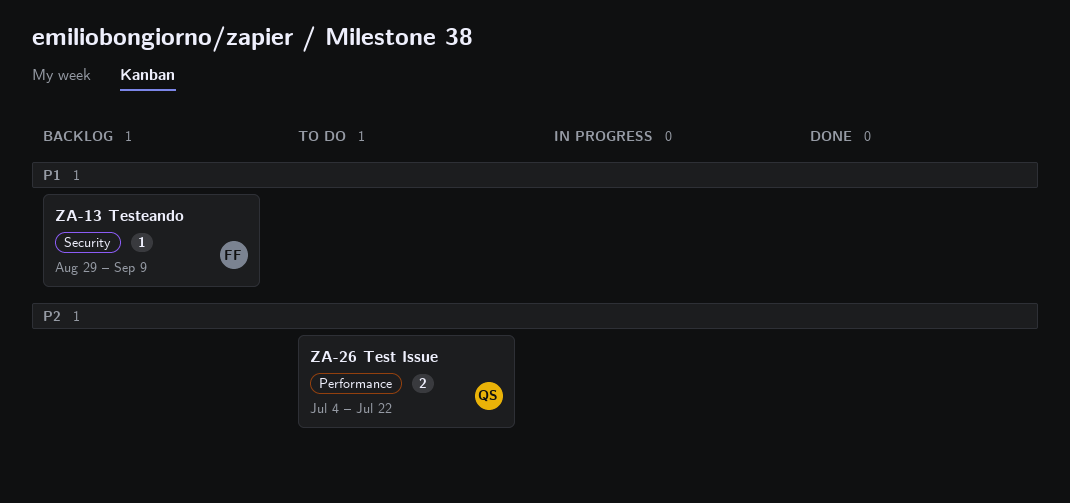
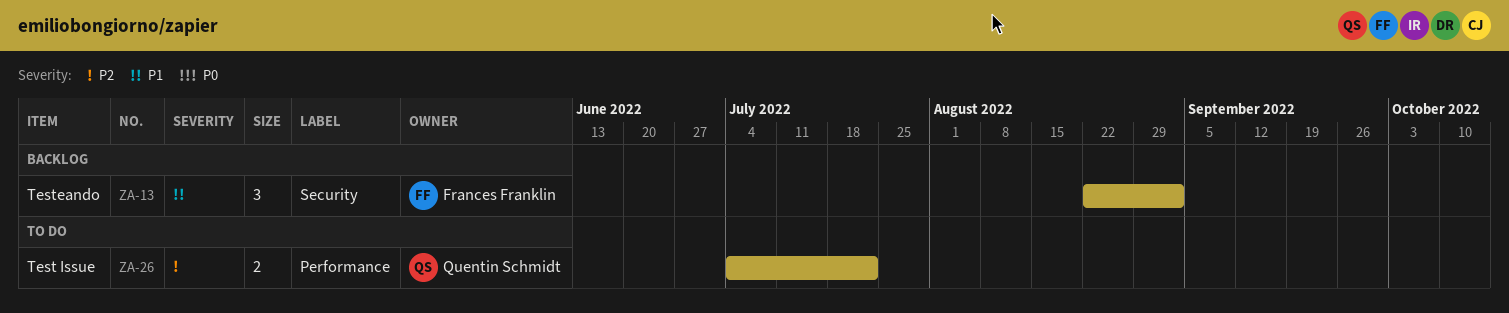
ZA-13, estimate: 1 -> 3
ZA-13, start: Aug 29 -> Aug 22
ZA-13, due: Sep 9 -> Sep 2

